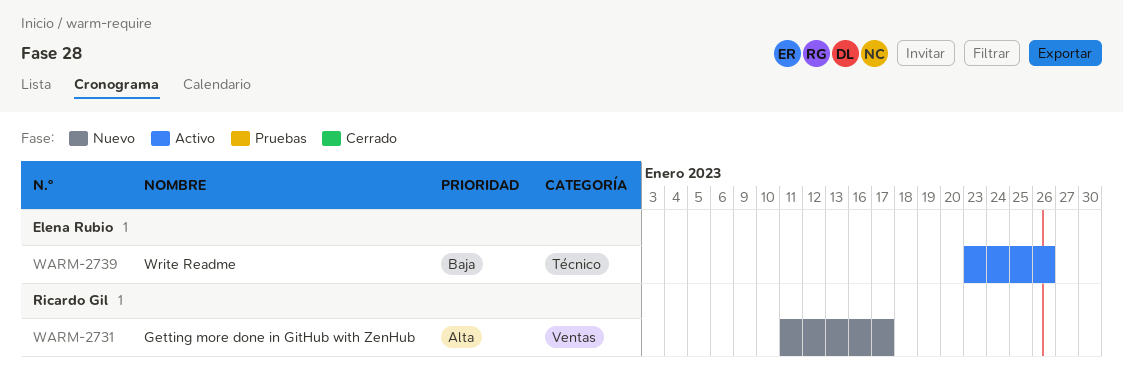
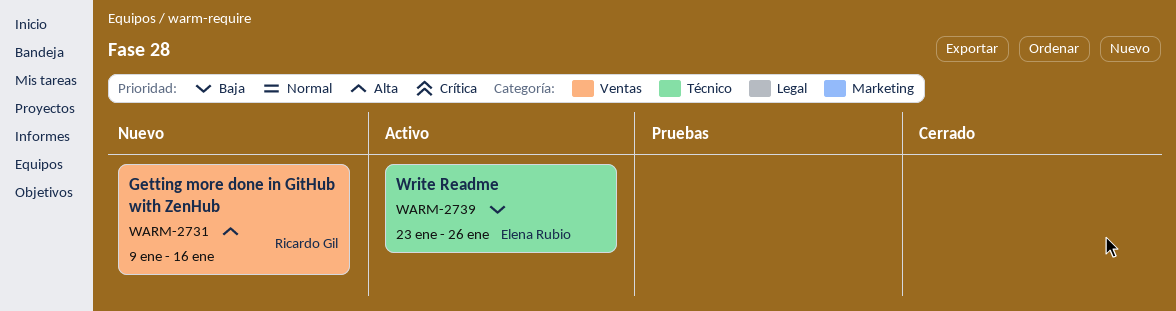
WARM-2731, start: Jan 11 -> Jan 9
WARM-2731, due: Jan 17 -> Jan 16

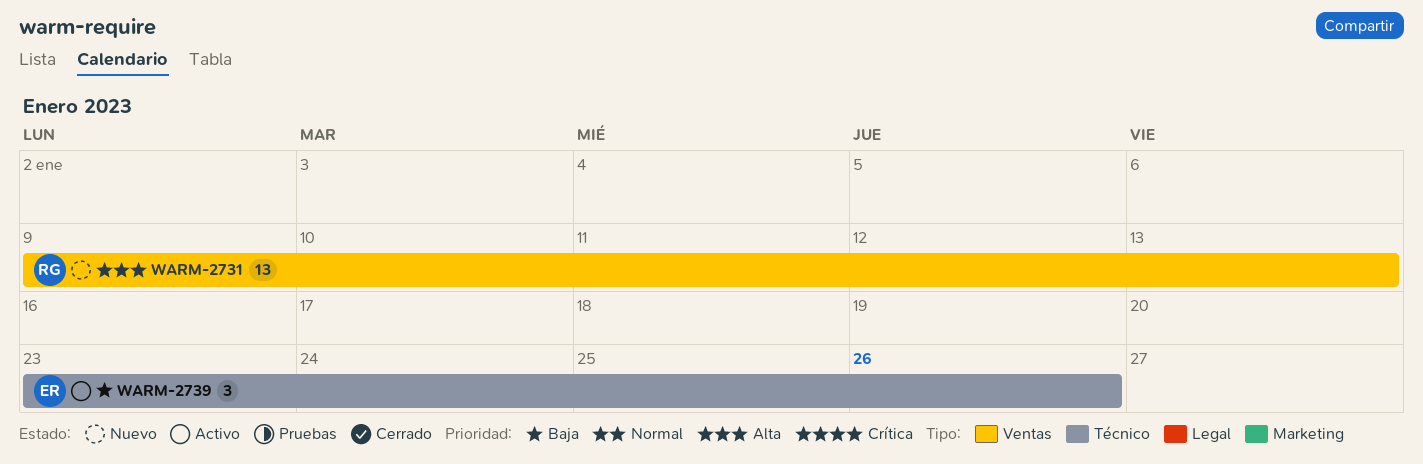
WARM-2731, due: Jan 16 -> Jan 13

